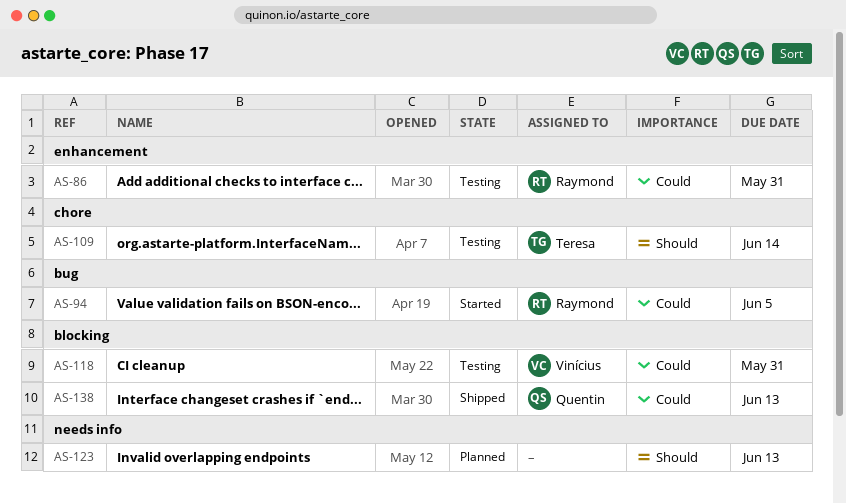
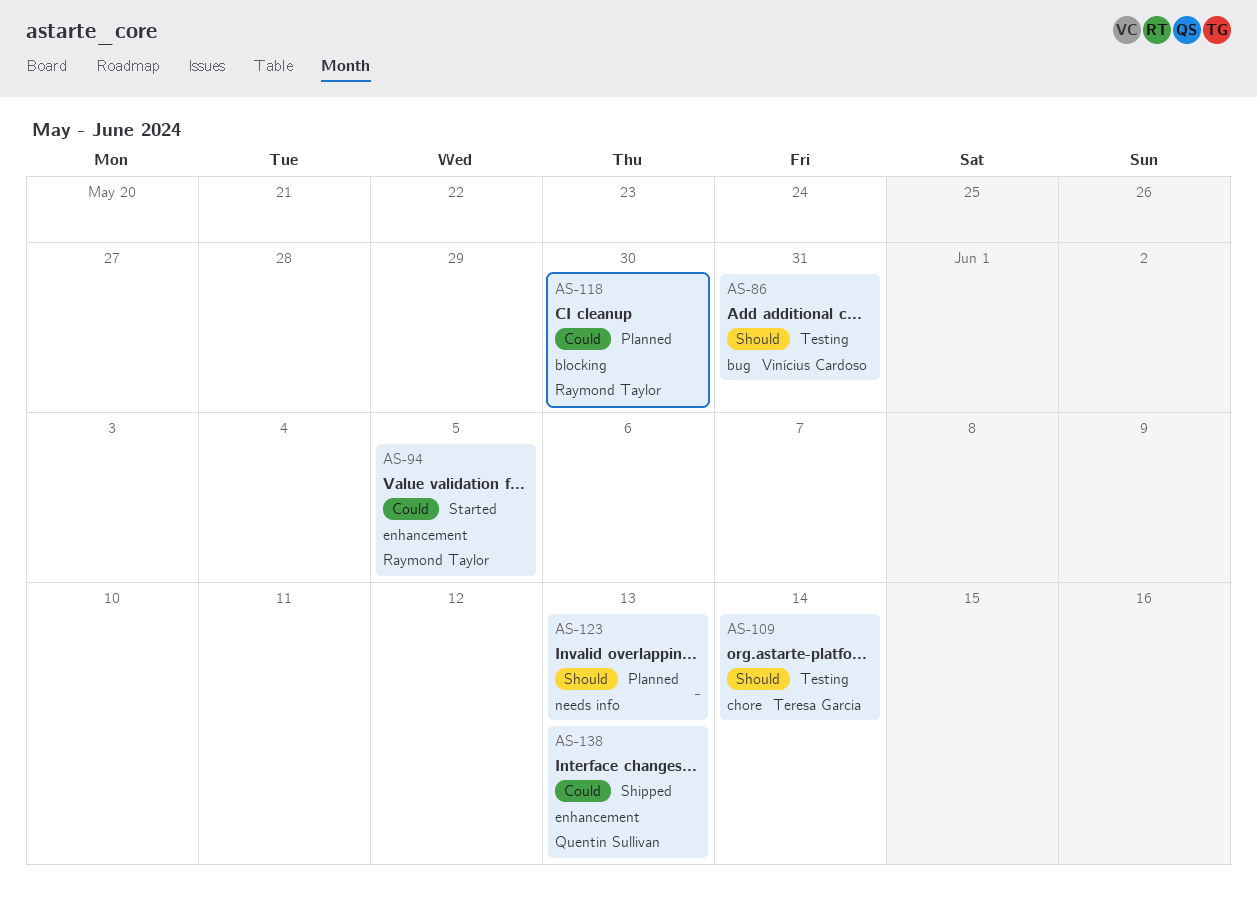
AS-86, owner: Raymond Taylor -> Vinícius Cardoso
AS-86, priority: Could -> Should
AS-86, label: enhancement -> bug
AS-94, label: bug -> enhancement
AS-118, status: Testing -> Planned
AS-118, owner: Vinícius Cardoso -> Raymond Taylor
AS-118, due: May 31 -> May 30
AS-138, label: blocking -> enhancement

